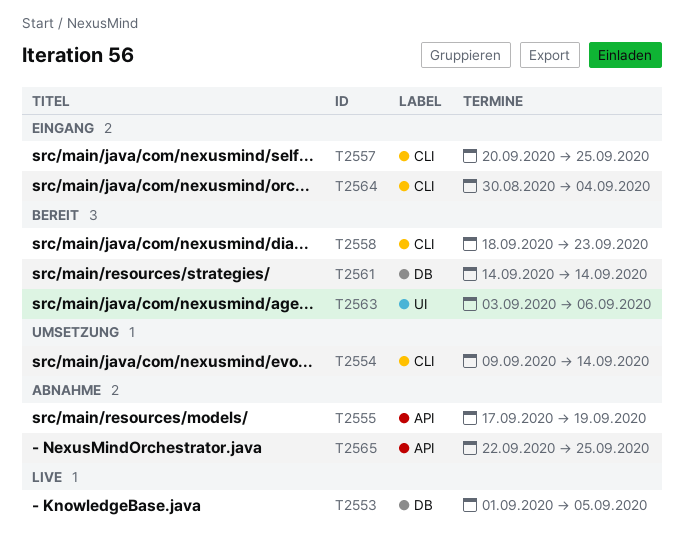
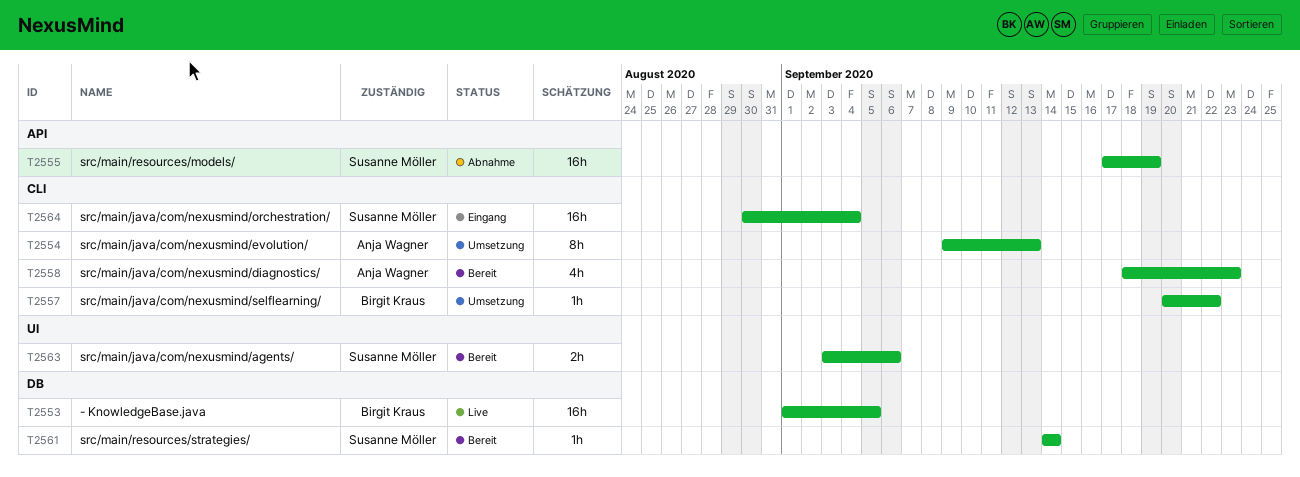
T2554, due: Sep 14 -> Sep 13
T2557, status: Eingang -> Umsetzung
T2557, due: Sep 25 -> Sep 22
T2565: present -> none

